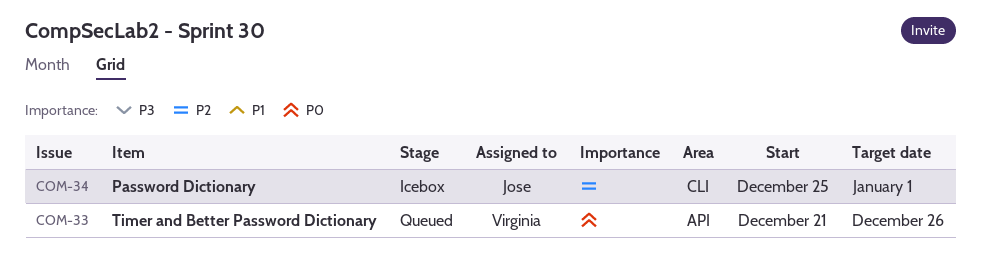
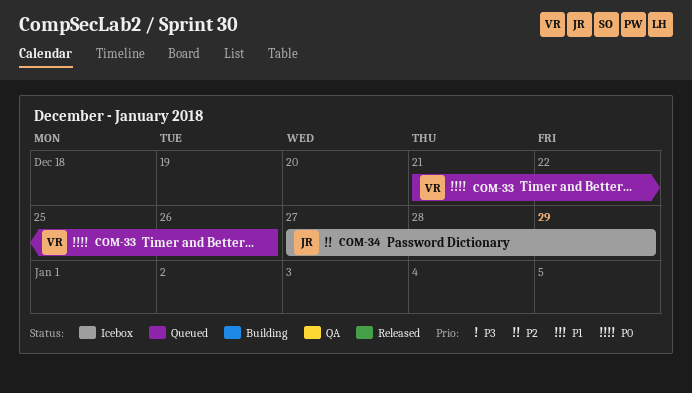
COM-34, start: Dec 25 -> Dec 27
COM-34, due: Jan 1 -> Dec 29

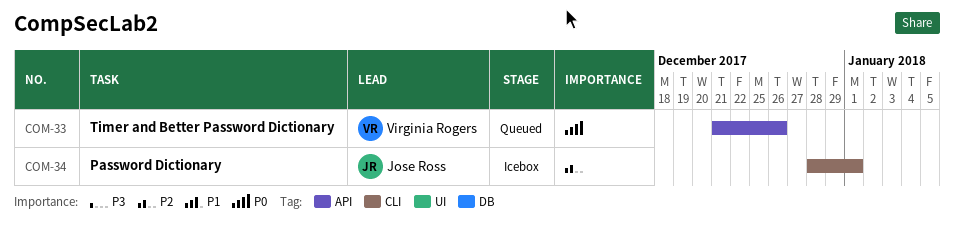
COM-34, start: Dec 27 -> Dec 28
COM-34, due: Dec 29 -> Jan 1

